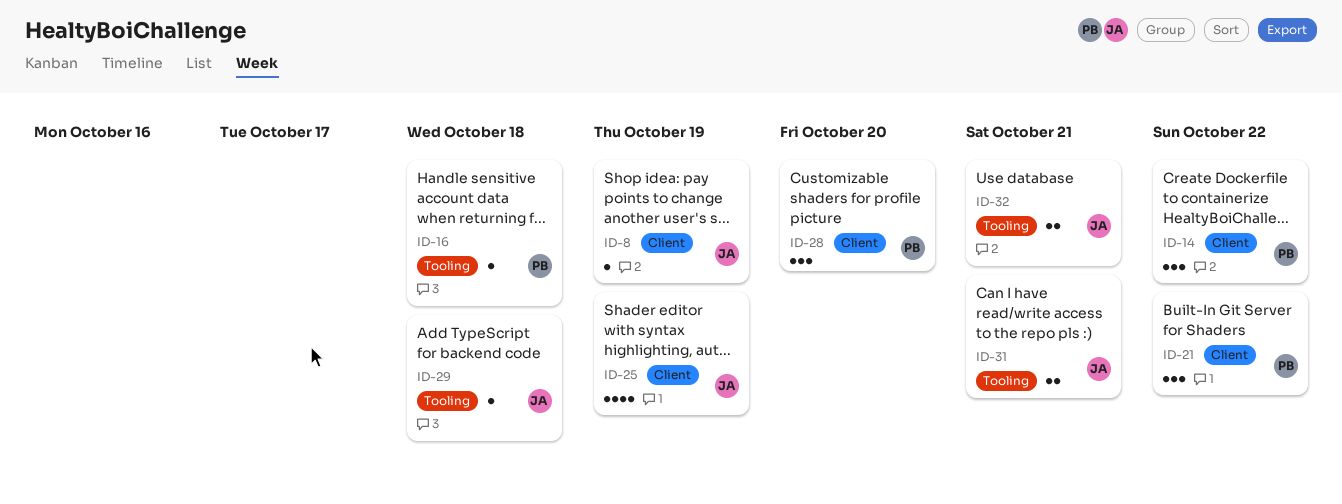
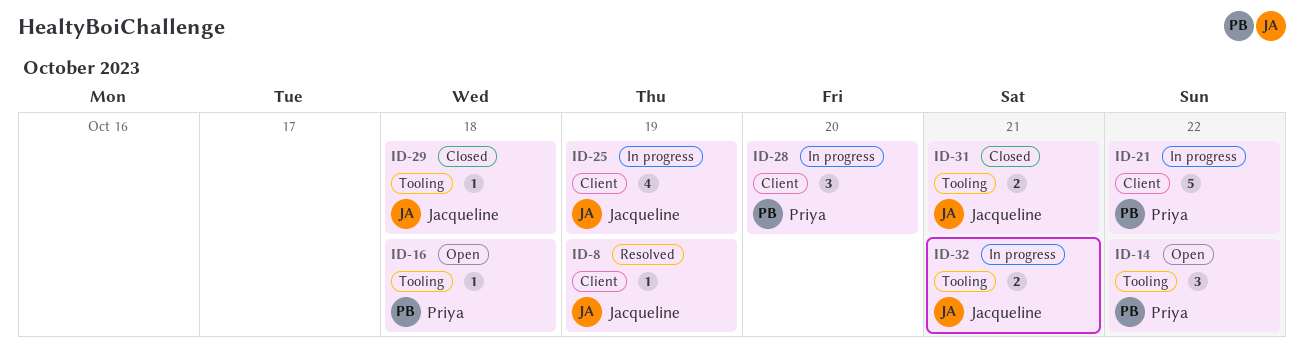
ID-14, label: Client -> Tooling
ID-21, estimate: 3 -> 5

